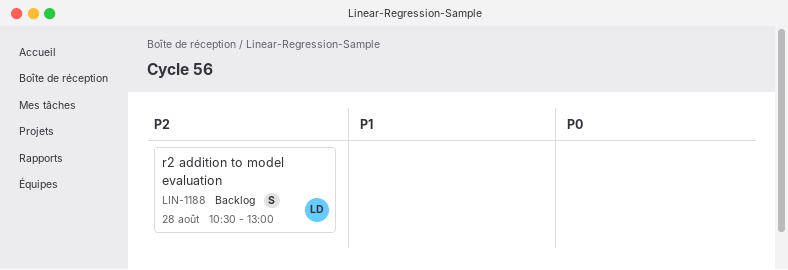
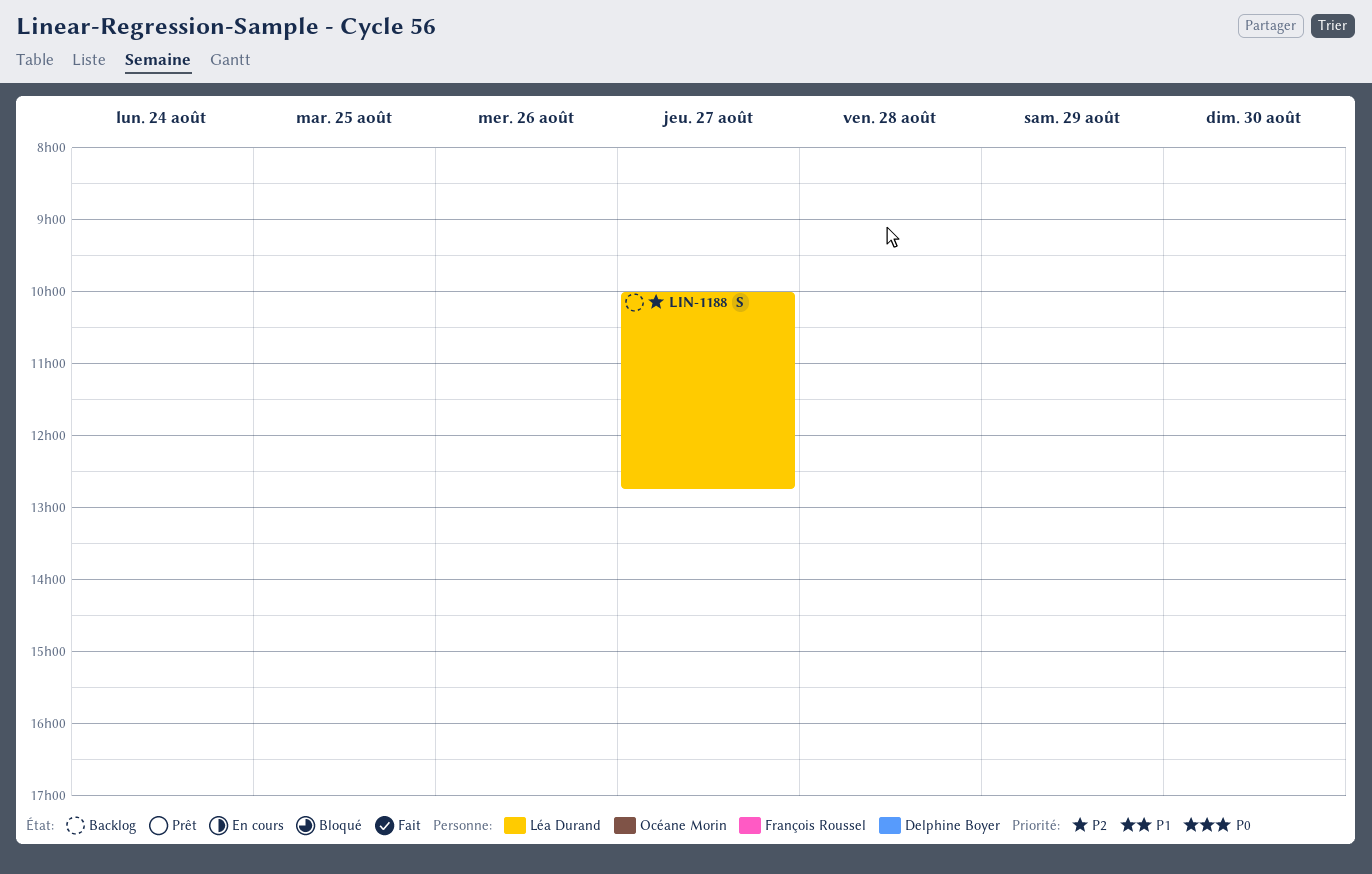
LIN-1188, day: Aug 28 -> Aug 27
LIN-1188, begins: 10:30 -> 10:00
LIN-1188, ends: 13:00 -> 12:45

